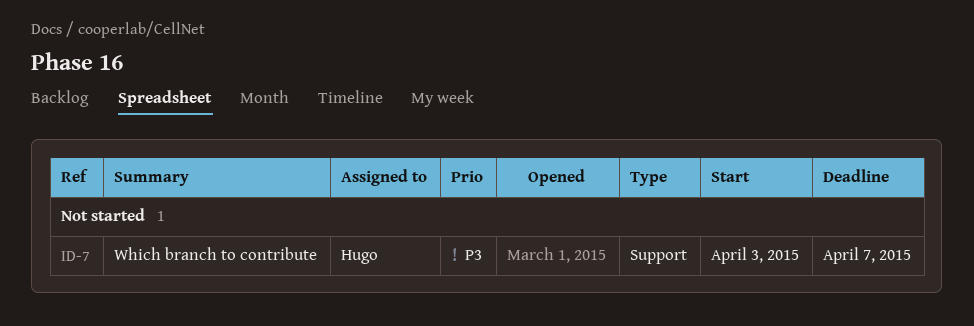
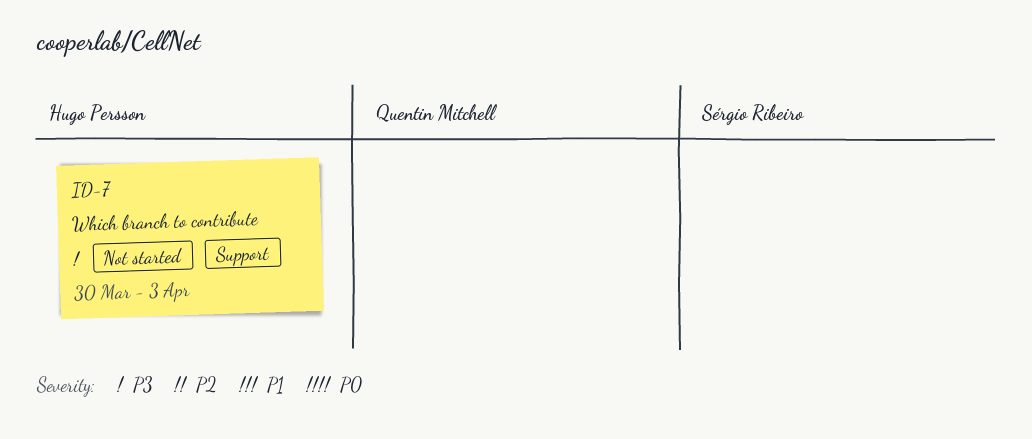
ID-7, start: Apr 3 -> Mar 30
ID-7, due: Apr 7 -> Apr 3

